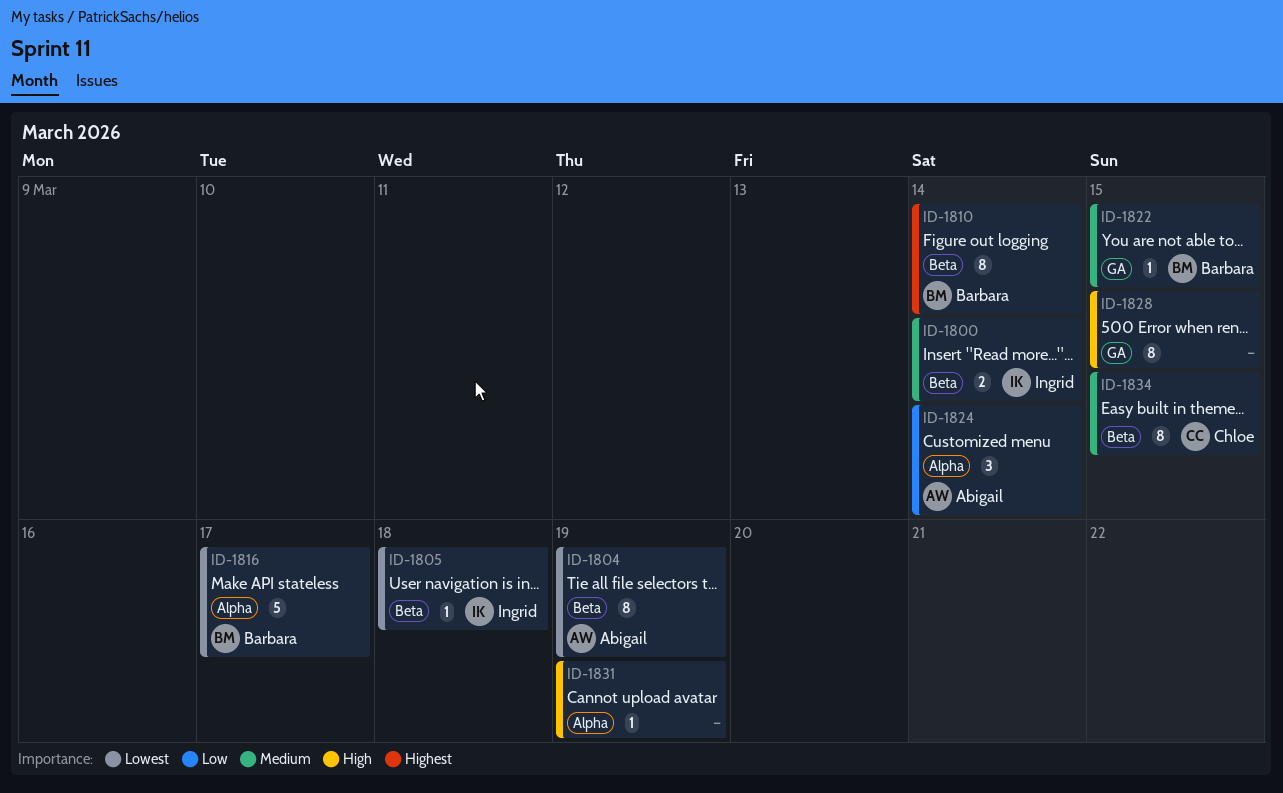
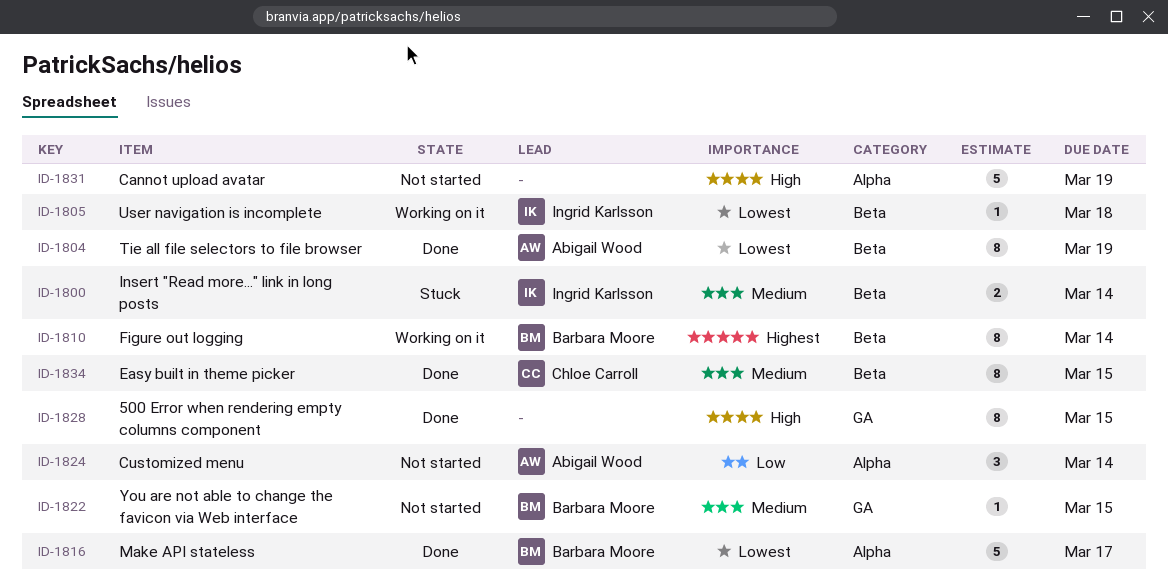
ID-1831, estimate: 1 -> 5

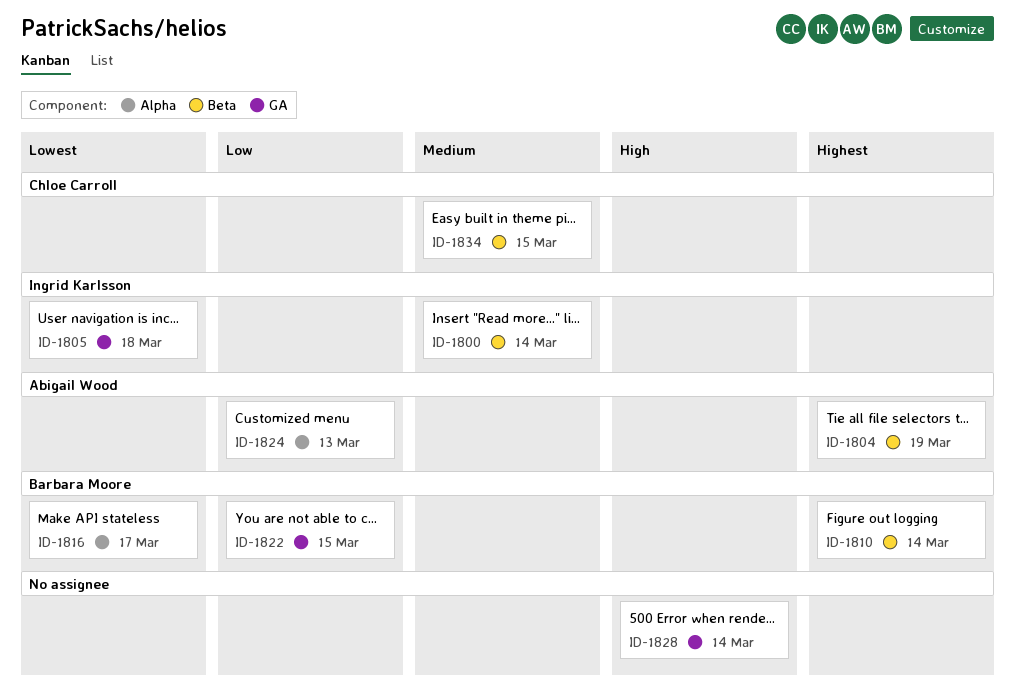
ID-1804, priority: Lowest -> Highest
ID-1805, label: Beta -> GA
ID-1822, priority: Medium -> Low
ID-1824, due: Mar 14 -> Mar 13
ID-1828, due: Mar 15 -> Mar 14
ID-1831: present -> none

